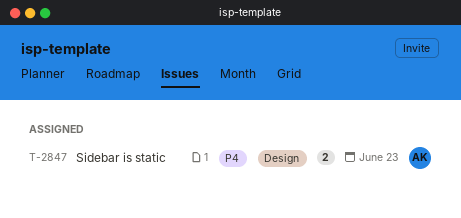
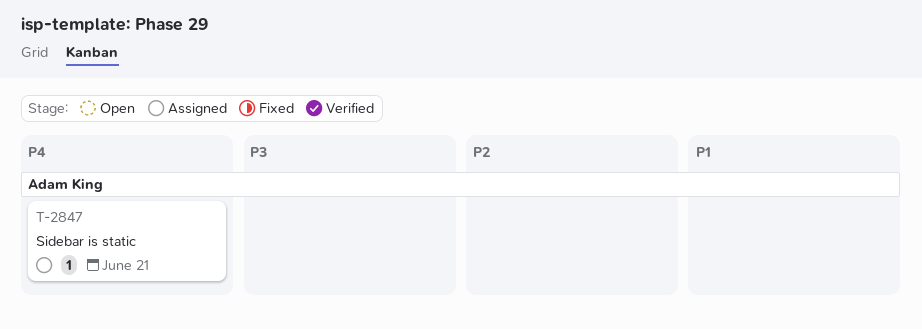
T-2847, estimate: 2 -> 1
T-2847, due: Jun 23 -> Jun 21

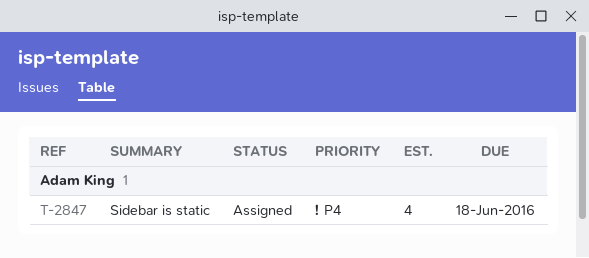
T-2847, estimate: 1 -> 4
T-2847, due: Jun 21 -> Jun 18

